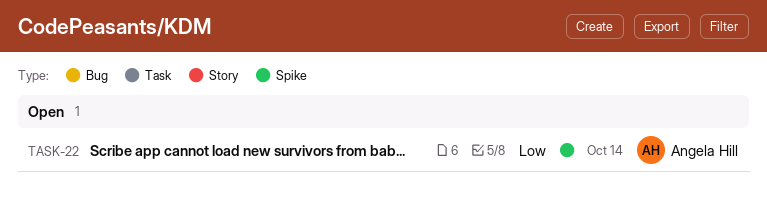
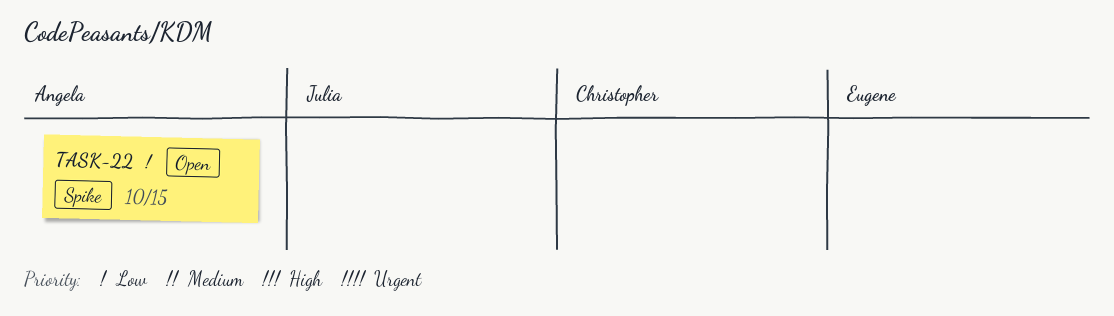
TASK-22, due: Oct 14 -> Oct 15

